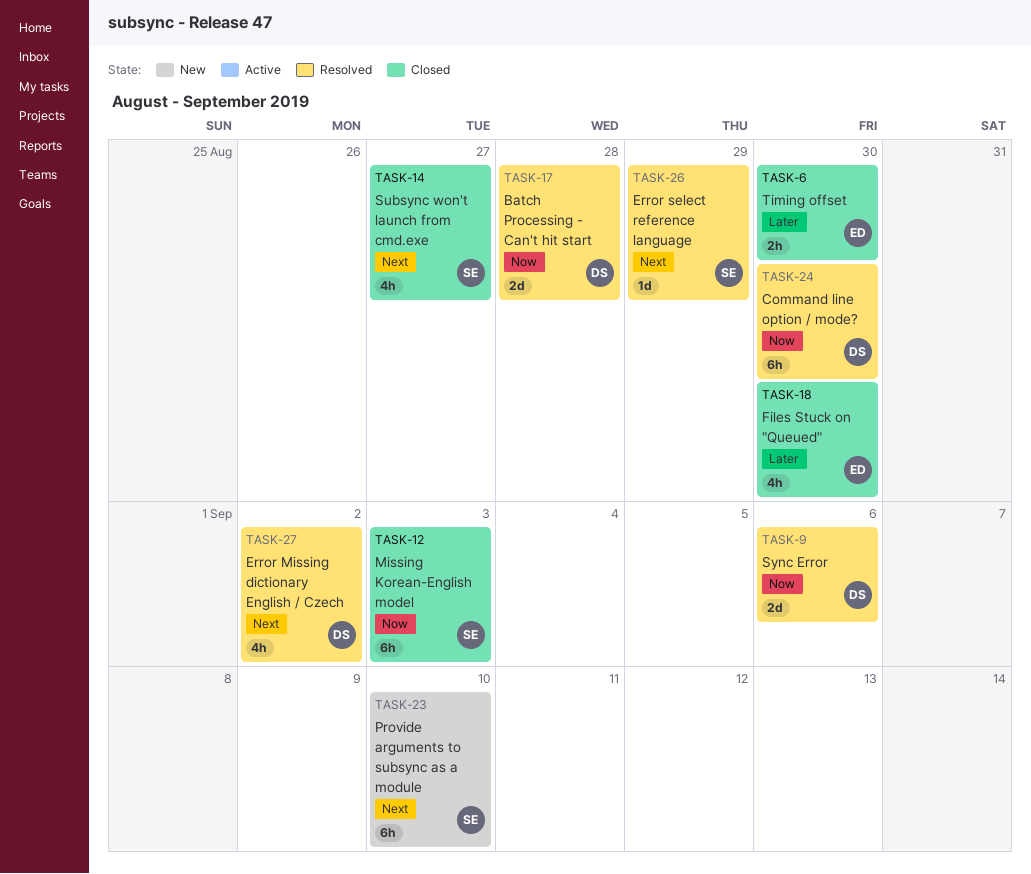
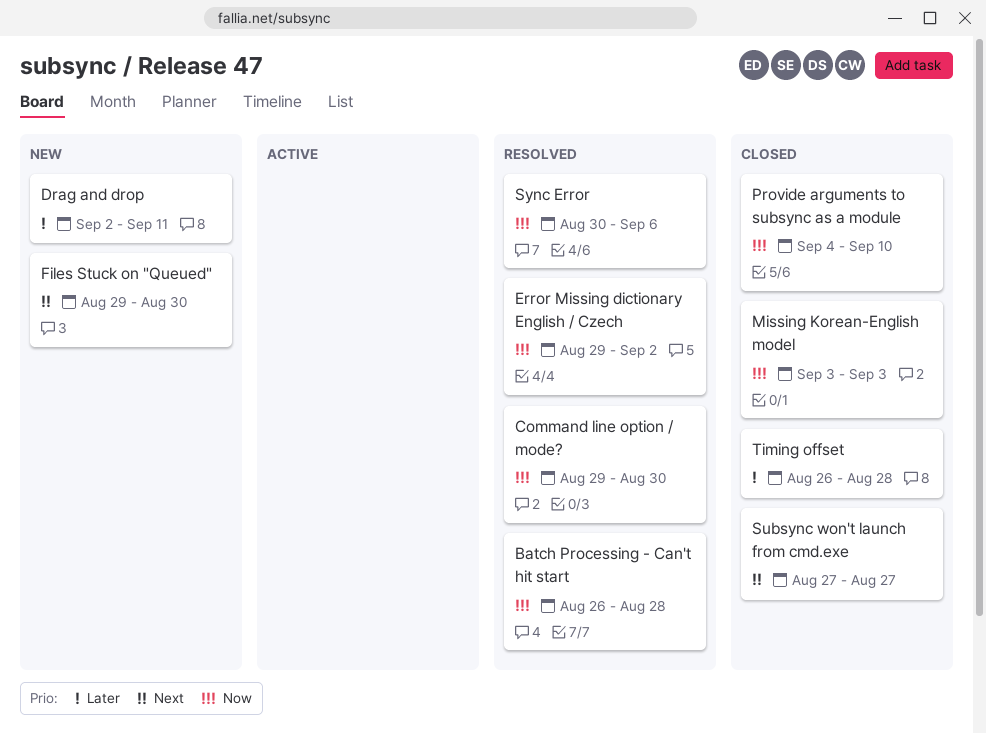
Drag and drop: none -> present
Error Missing dictionary English / Czech, priority: Next -> Now
Error select reference language: present -> none
Files Stuck on "Queued", status: Closed -> New
Files Stuck on "Queued", priority: Later -> Next
Provide arguments to subsync as a module, status: New -> Closed
Provide arguments to subsync as a module, priority: Next -> Now
Timing offset, due: Aug 30 -> Aug 28

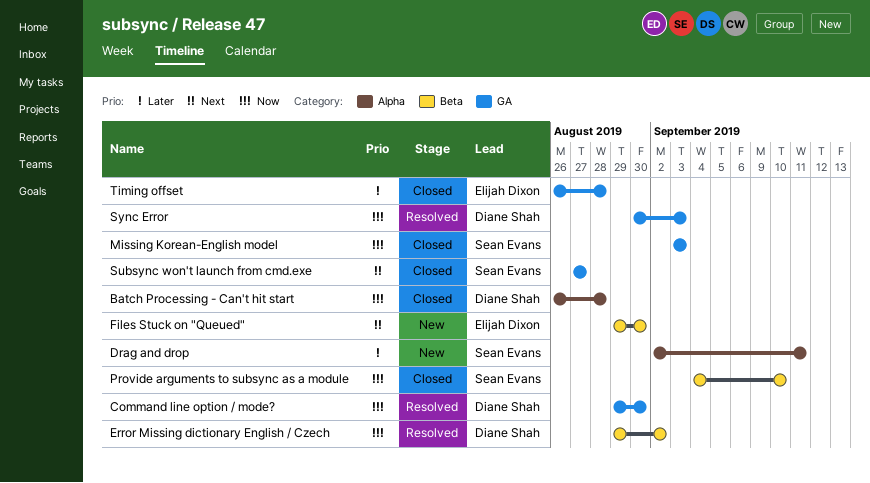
Batch Processing - Can't hit start, status: Resolved -> Closed
Sync Error, due: Sep 6 -> Sep 3

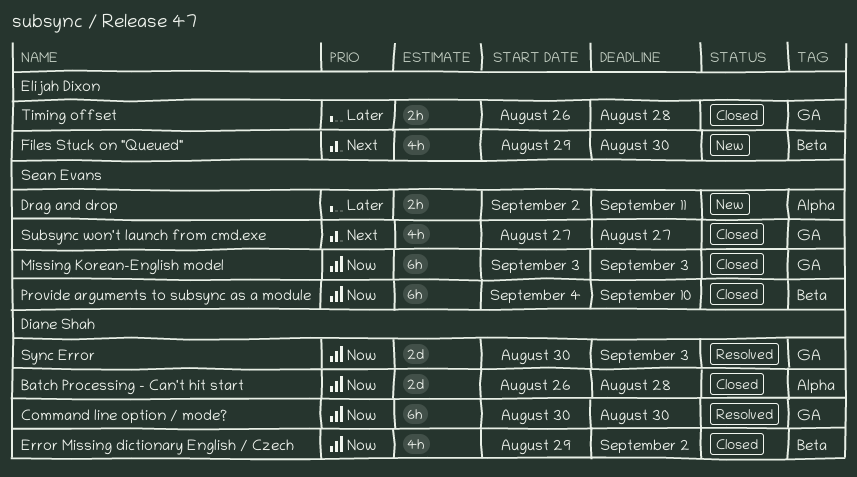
Command line option / mode?, start: Aug 29 -> Aug 30
Error Missing dictionary English / Czech, status: Resolved -> Closed

